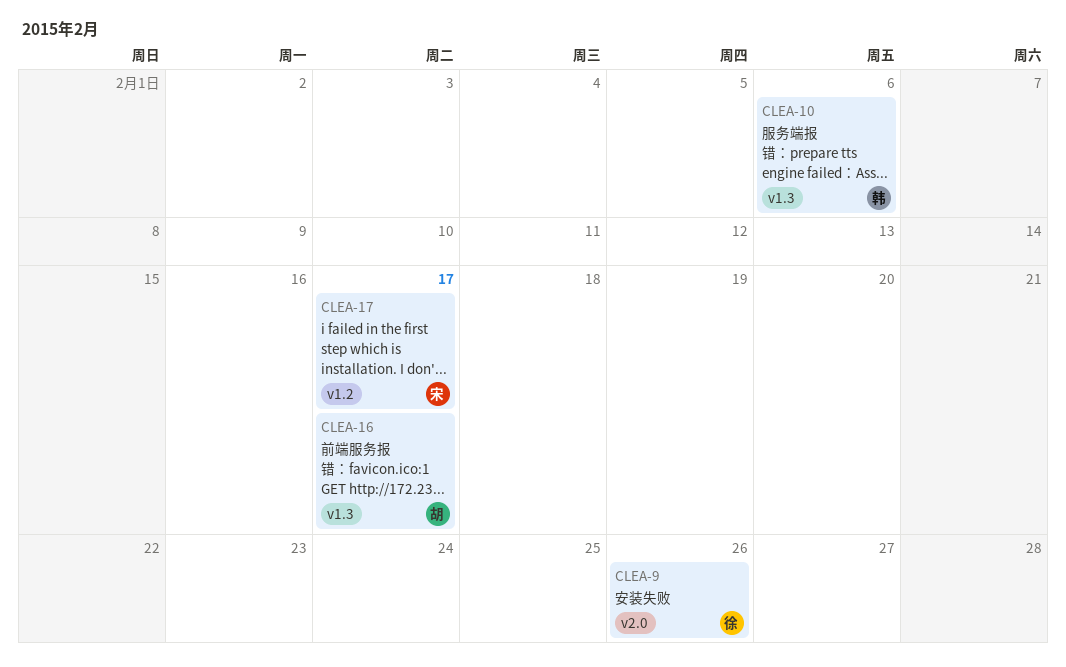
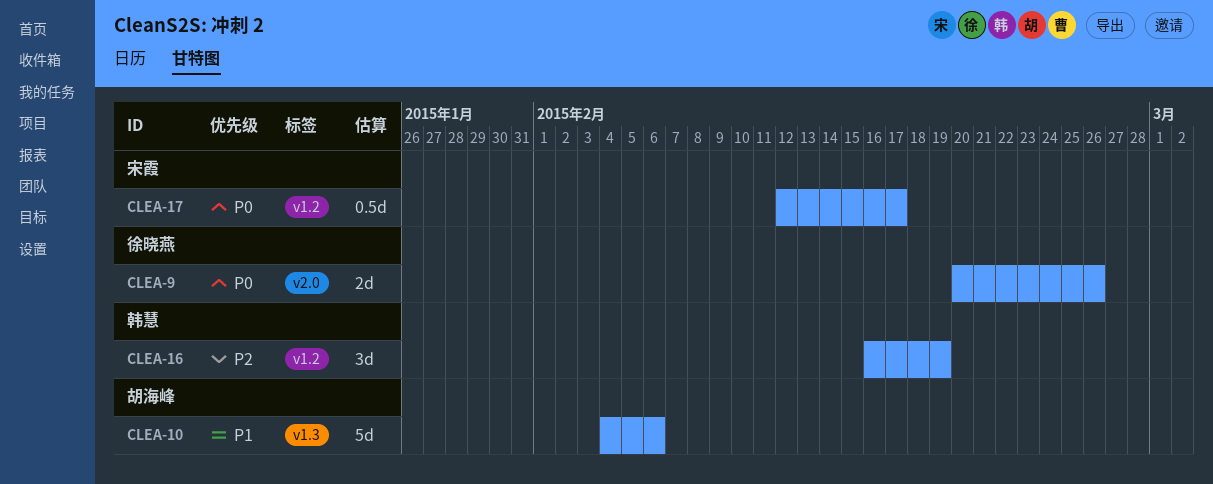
CLEA-10, owner: 韩慧 -> 胡海峰
CLEA-16, owner: 胡海峰 -> 韩慧
CLEA-16, label: v1.3 -> v1.2
CLEA-16, due: Feb 17 -> Feb 19

